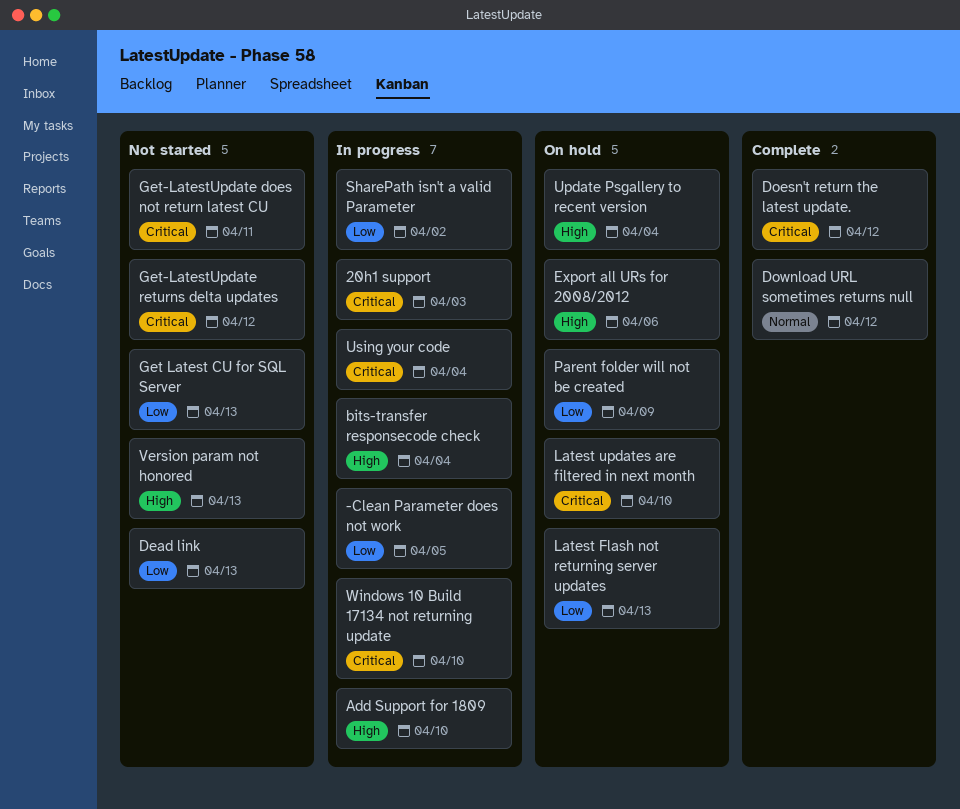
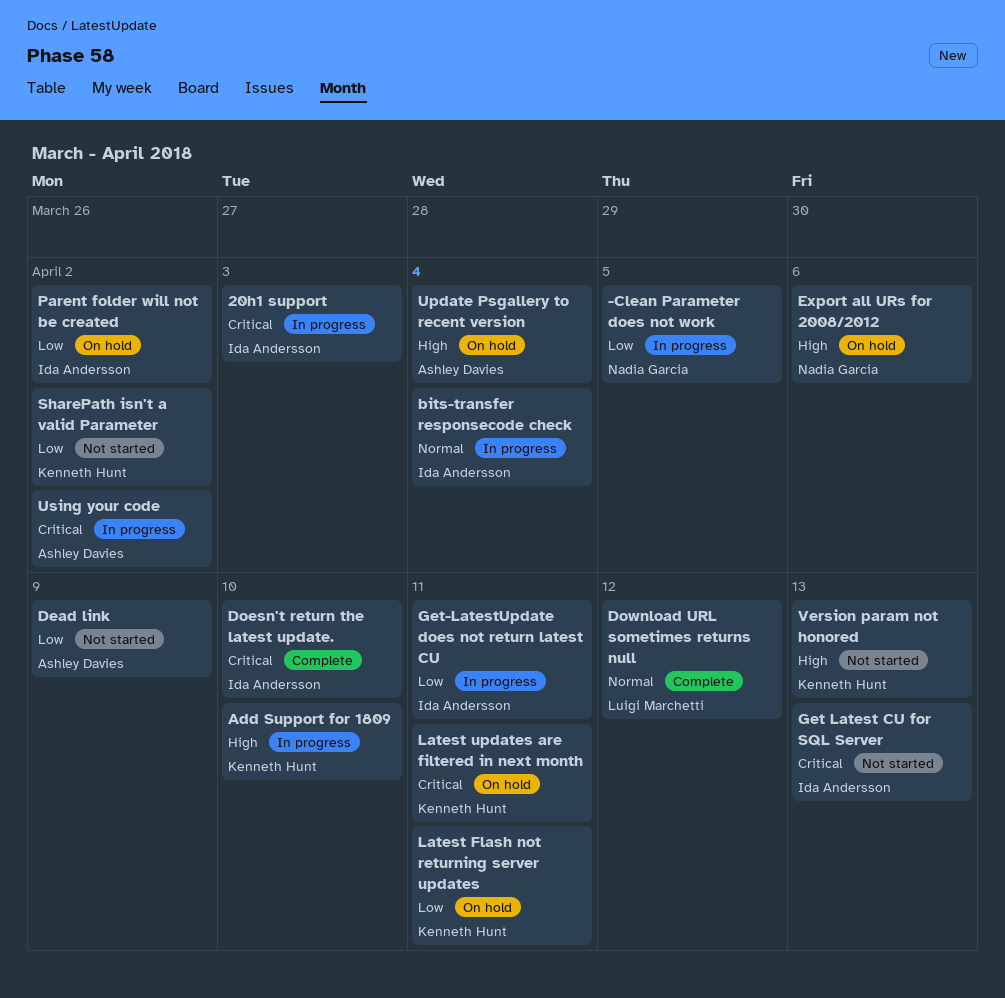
bits-transfer responsecode check, priority: High -> Normal
Dead link, due: Apr 13 -> Apr 9
Doesn't return the latest update., due: Apr 12 -> Apr 10
Get Latest CU for SQL Server, priority: Low -> Critical
Get-LatestUpdate does not return latest CU, status: Not started -> In progress
Get-LatestUpdate does not return latest CU, priority: Critical -> Low
Get-LatestUpdate returns delta updates: present -> none
Latest Flash not returning server updates, due: Apr 13 -> Apr 11
Latest updates are filtered in next month, due: Apr 10 -> Apr 11
Parent folder will not be created, due: Apr 9 -> Apr 2
SharePath isn't a valid Parameter, status: In progress -> Not started
Using your code, due: Apr 4 -> Apr 2
Windows 10 Build 17134 not returning update: present -> none

